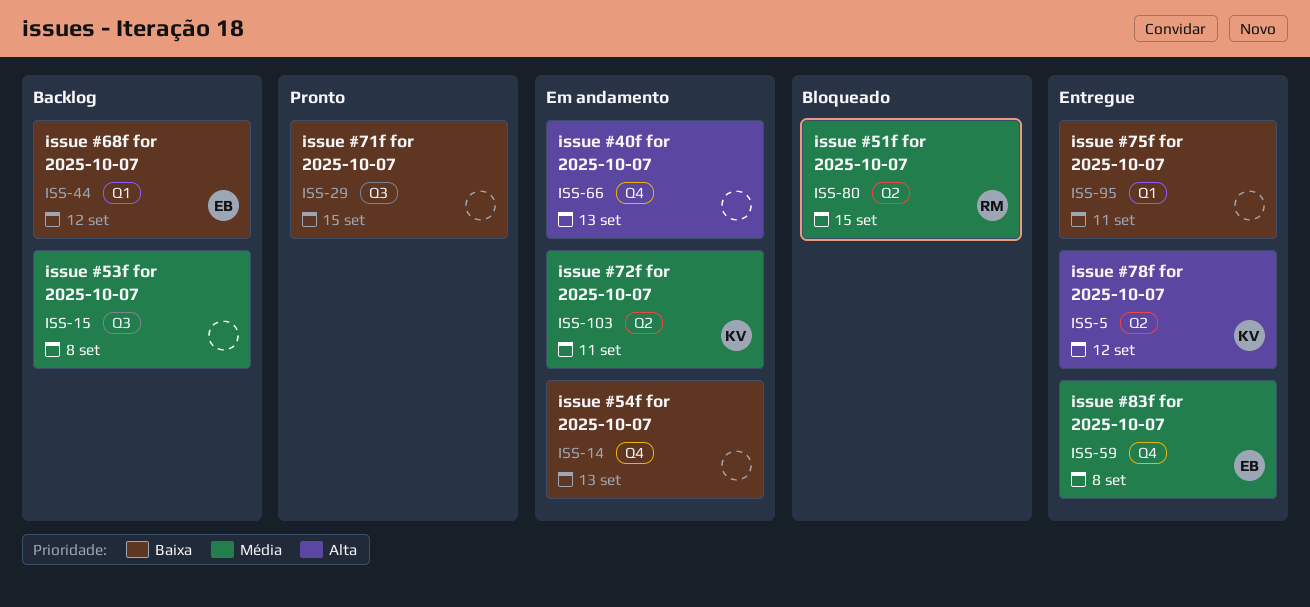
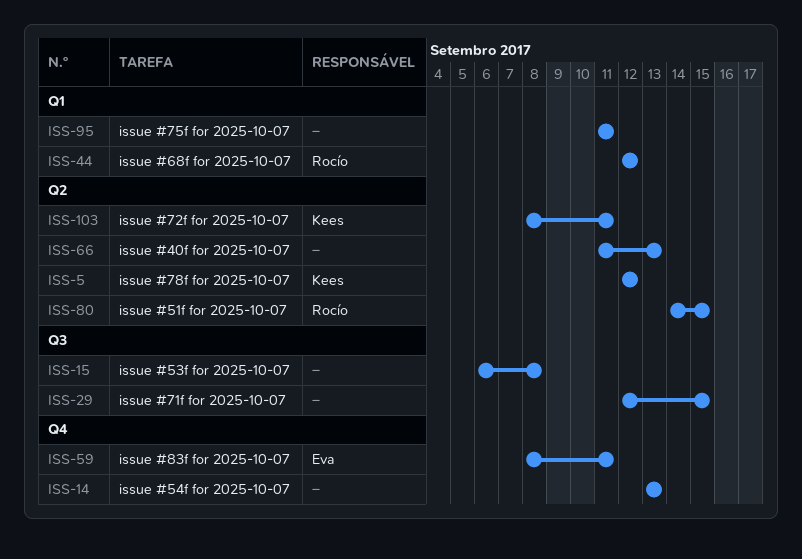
ISS-44, owner: Eva -> Rocío
ISS-59, due: Sep 8 -> Sep 11
ISS-66, label: Q4 -> Q2

